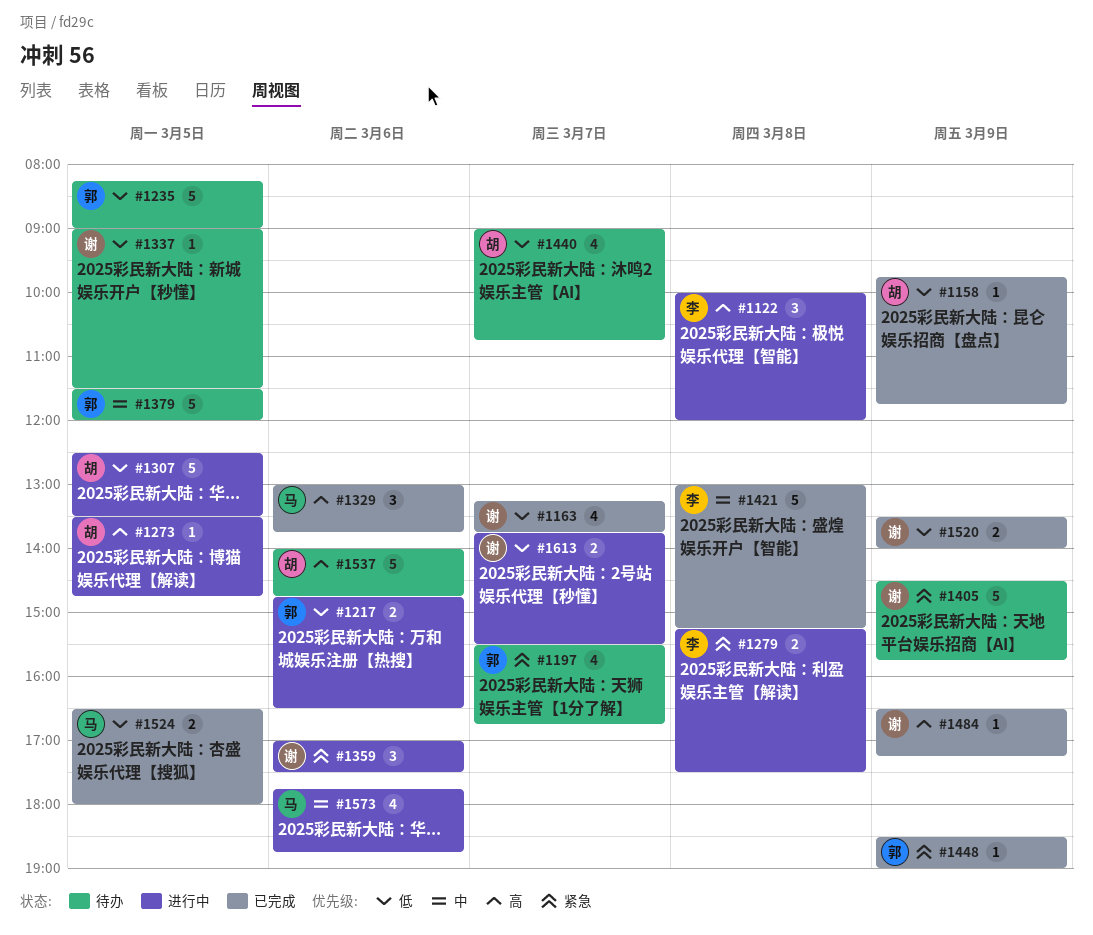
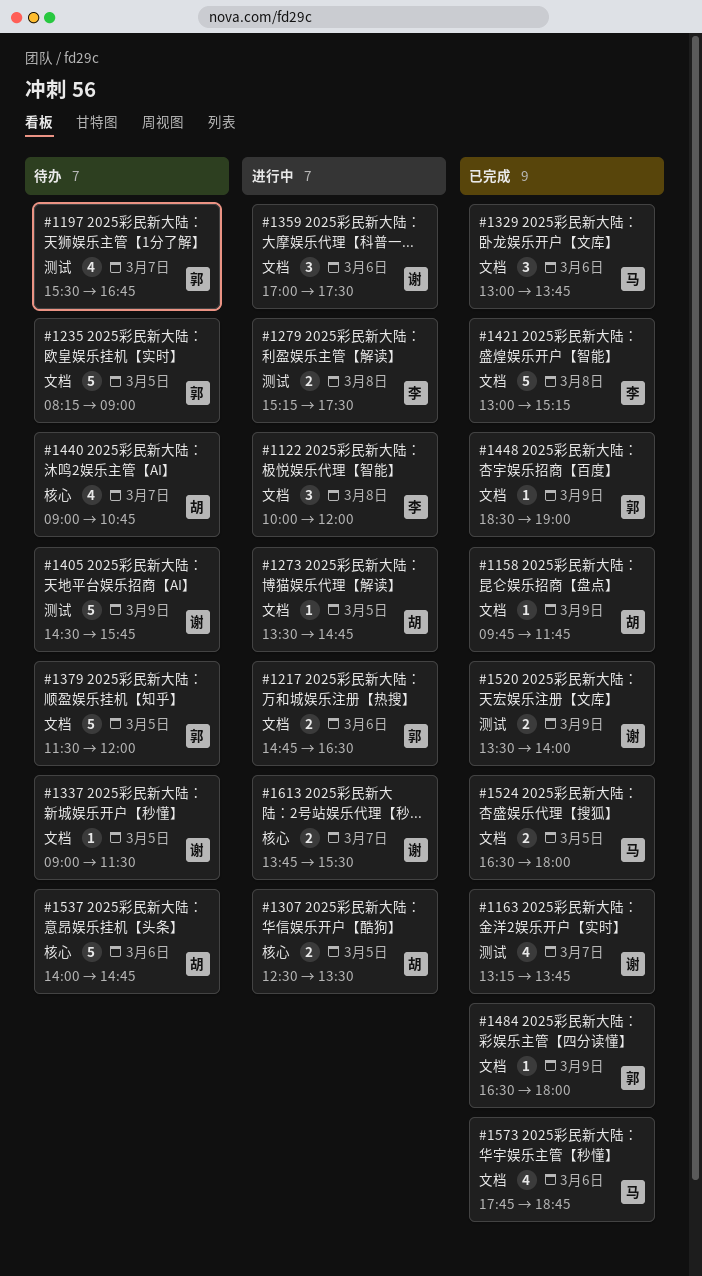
#1307, estimate: 5 -> 2
#1484, owner: 谢 -> 郭
#1484, ends: 17:15 -> 18:00
#1573, status: 进行中 -> 已完成

